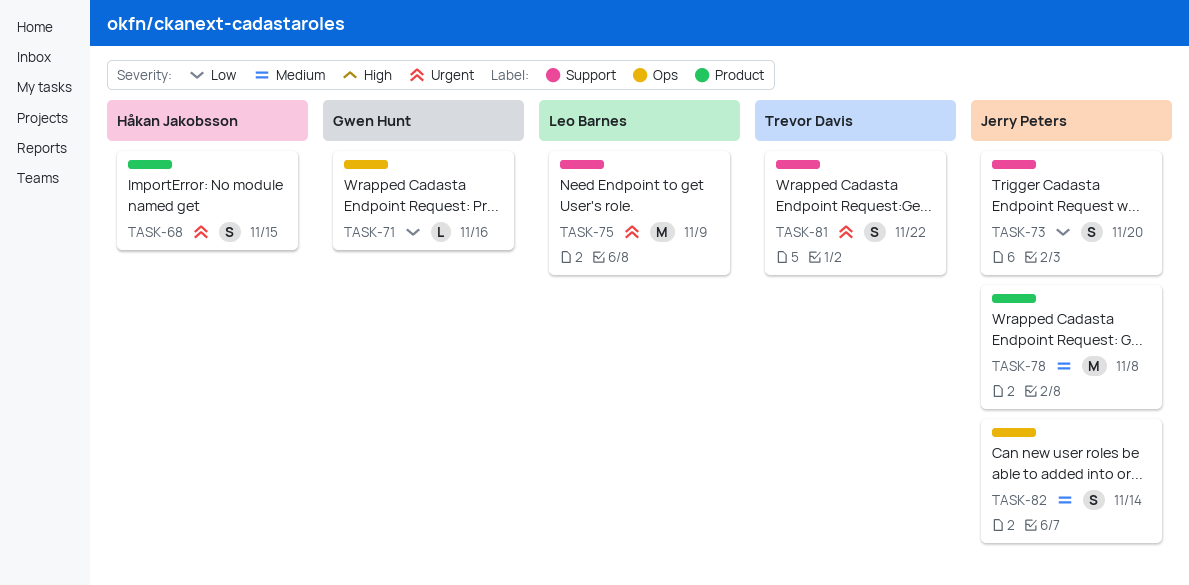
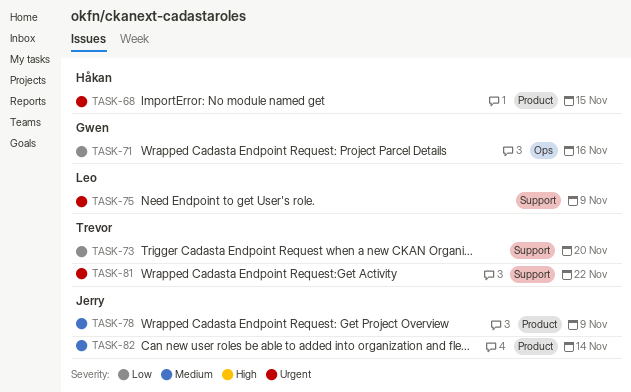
TASK-73, owner: Jerry Peters -> Trevor Davis
TASK-78, due: Nov 8 -> Nov 9
TASK-82, label: Ops -> Product

